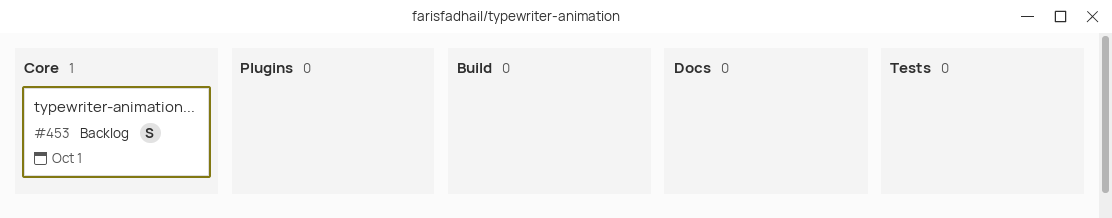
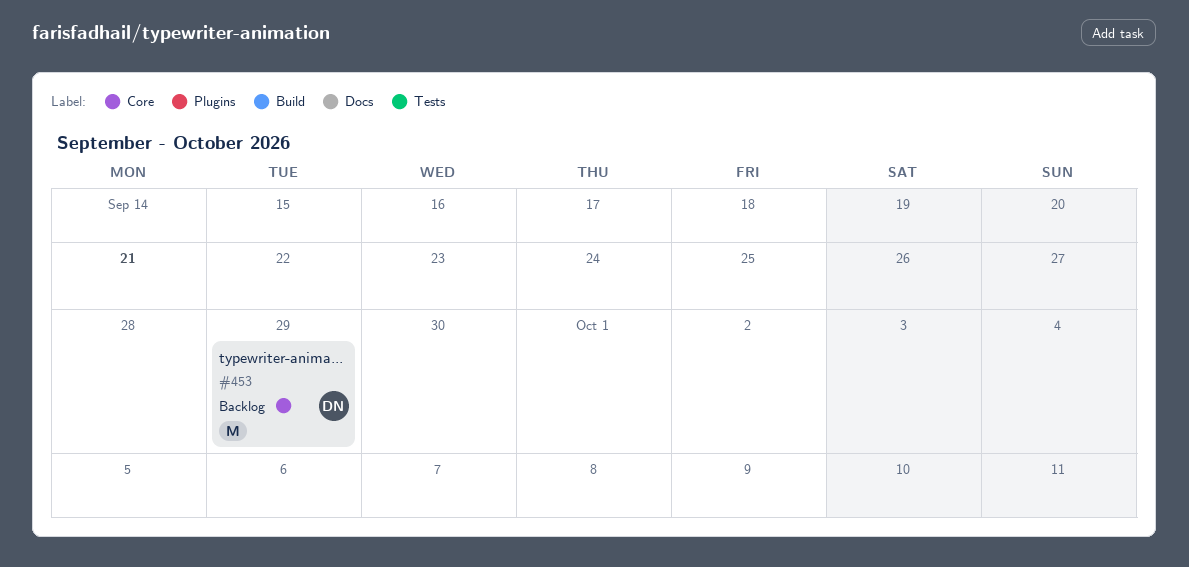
#453, estimate: S -> M
#453, due: Oct 1 -> Sep 29

